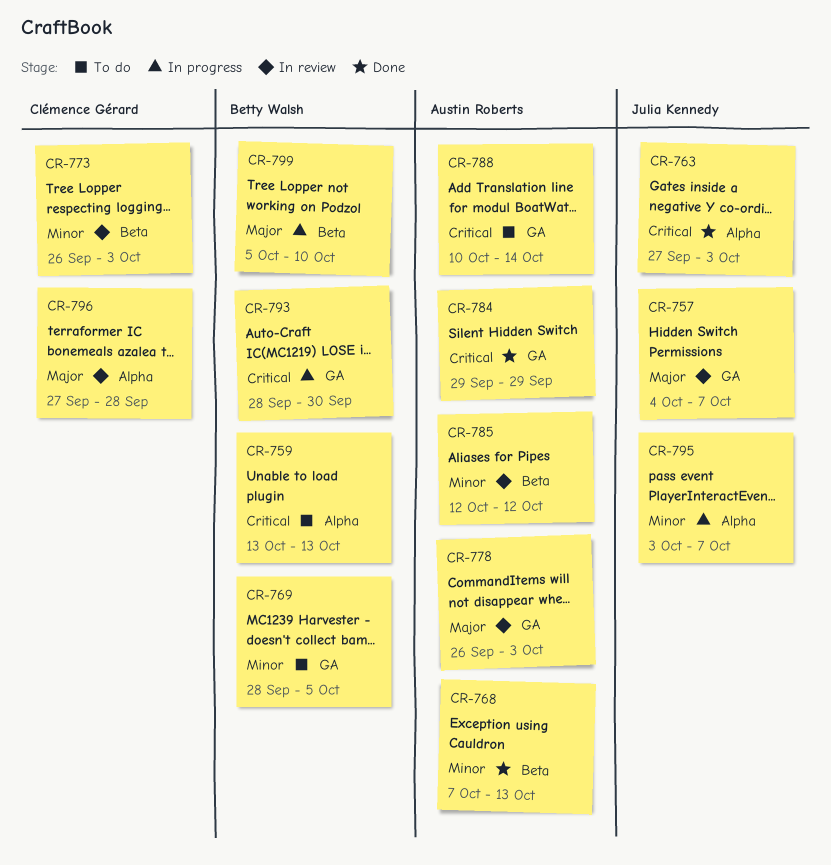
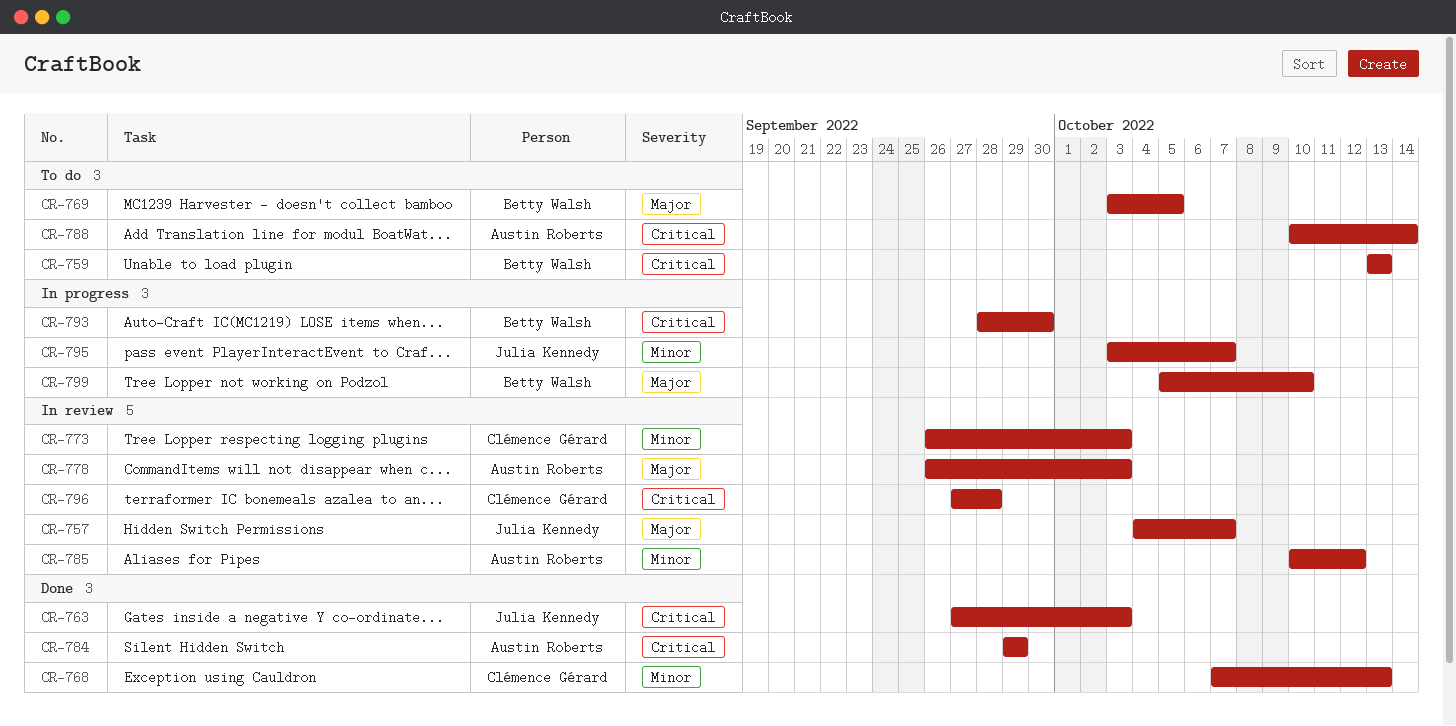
CR-768, owner: Austin Roberts -> Clémence Gérard
CR-769, priority: Minor -> Major
CR-769, start: Sep 28 -> Oct 3
CR-785, start: Oct 12 -> Oct 10
CR-796, priority: Major -> Critical

